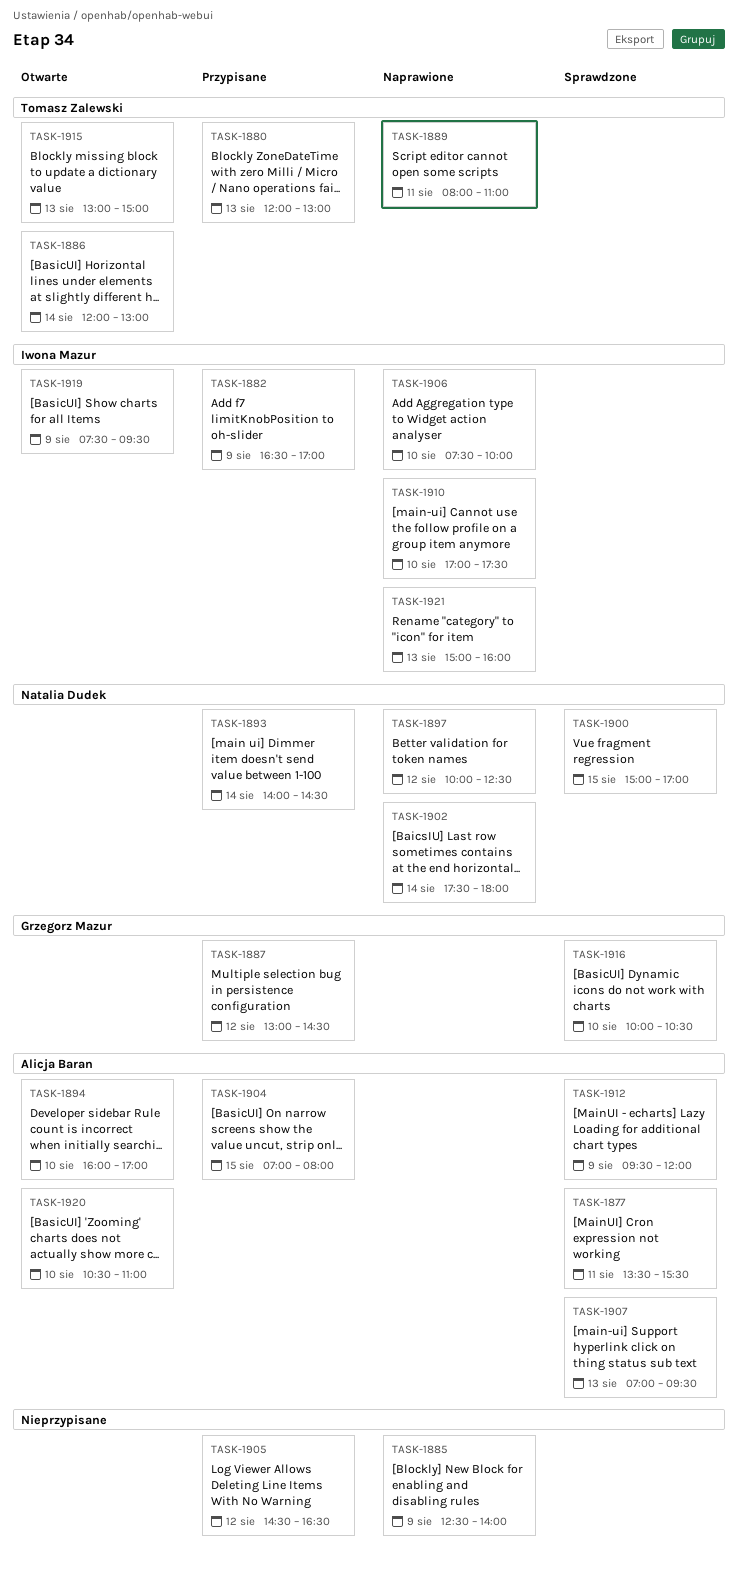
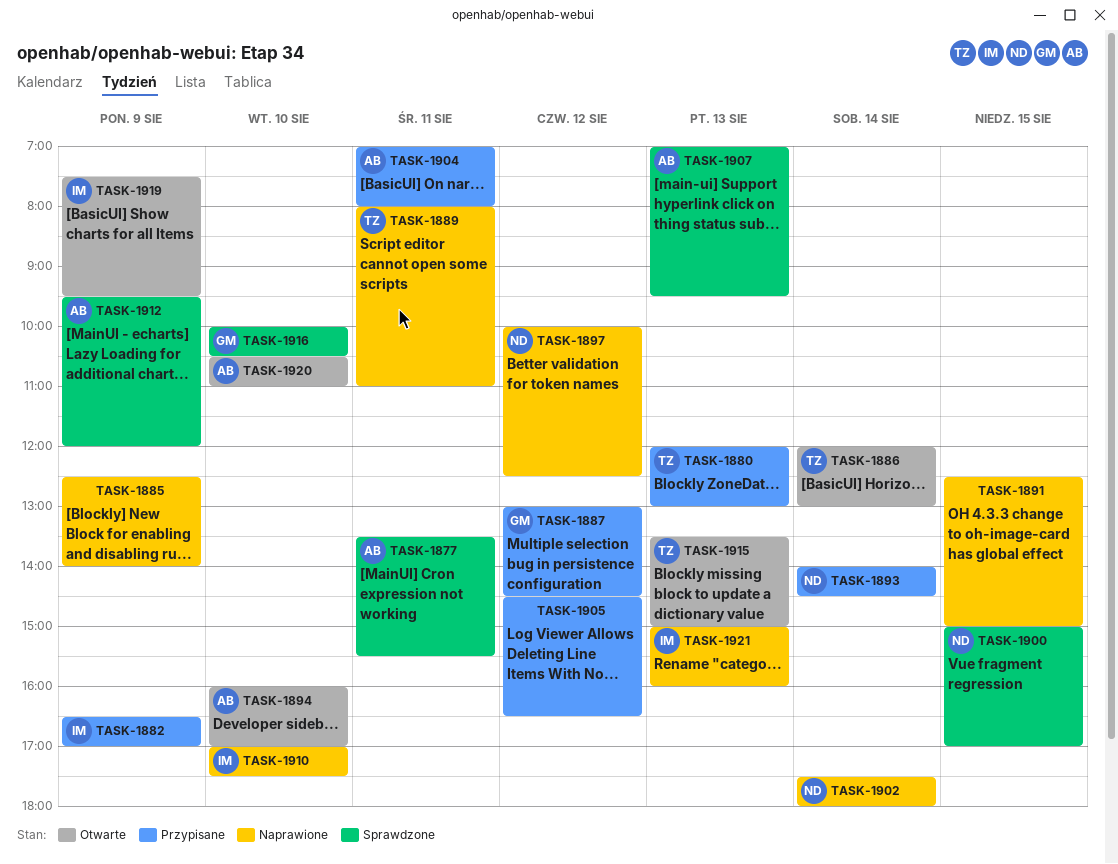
TASK-1891: none -> present
TASK-1904, day: Aug 15 -> Aug 11
TASK-1906: present -> none
TASK-1915, begins: 13:00 -> 13:30

